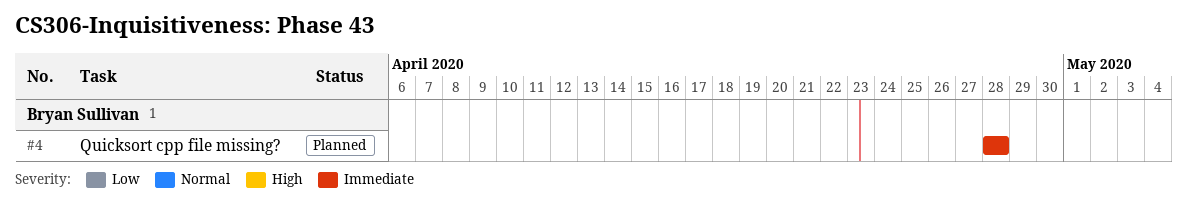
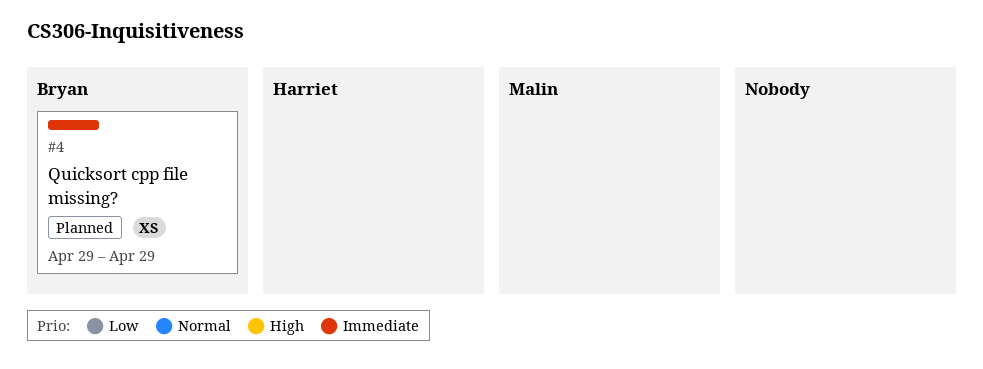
#4, start: Apr 28 -> Apr 29
#4, due: Apr 28 -> Apr 29

